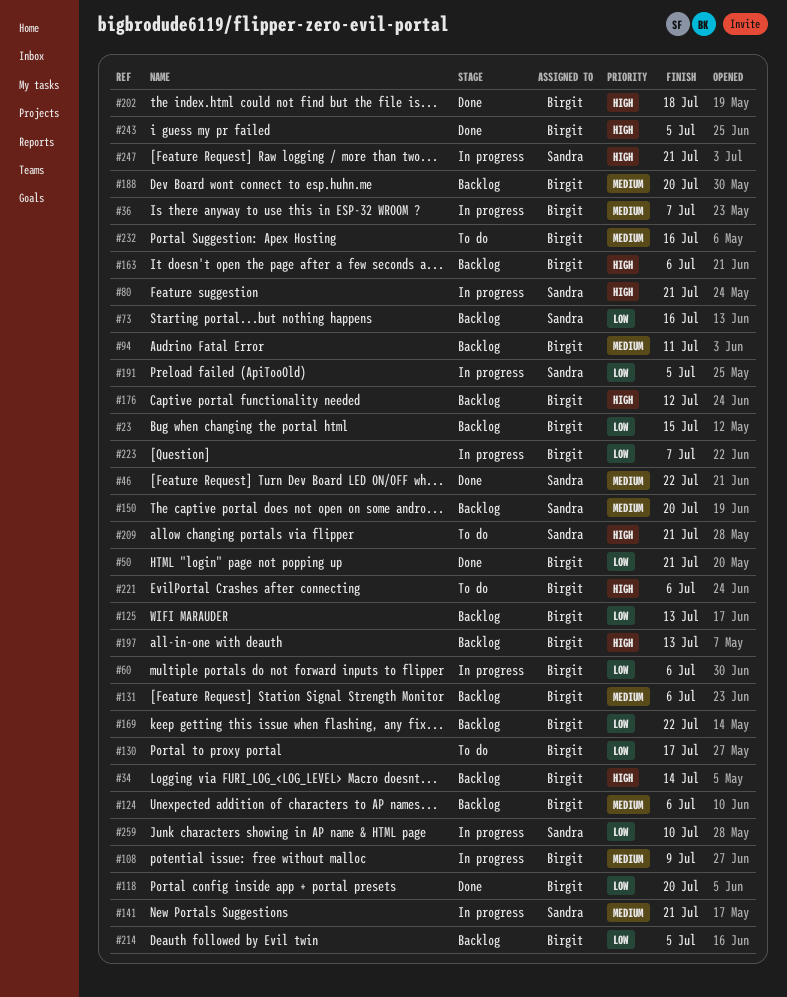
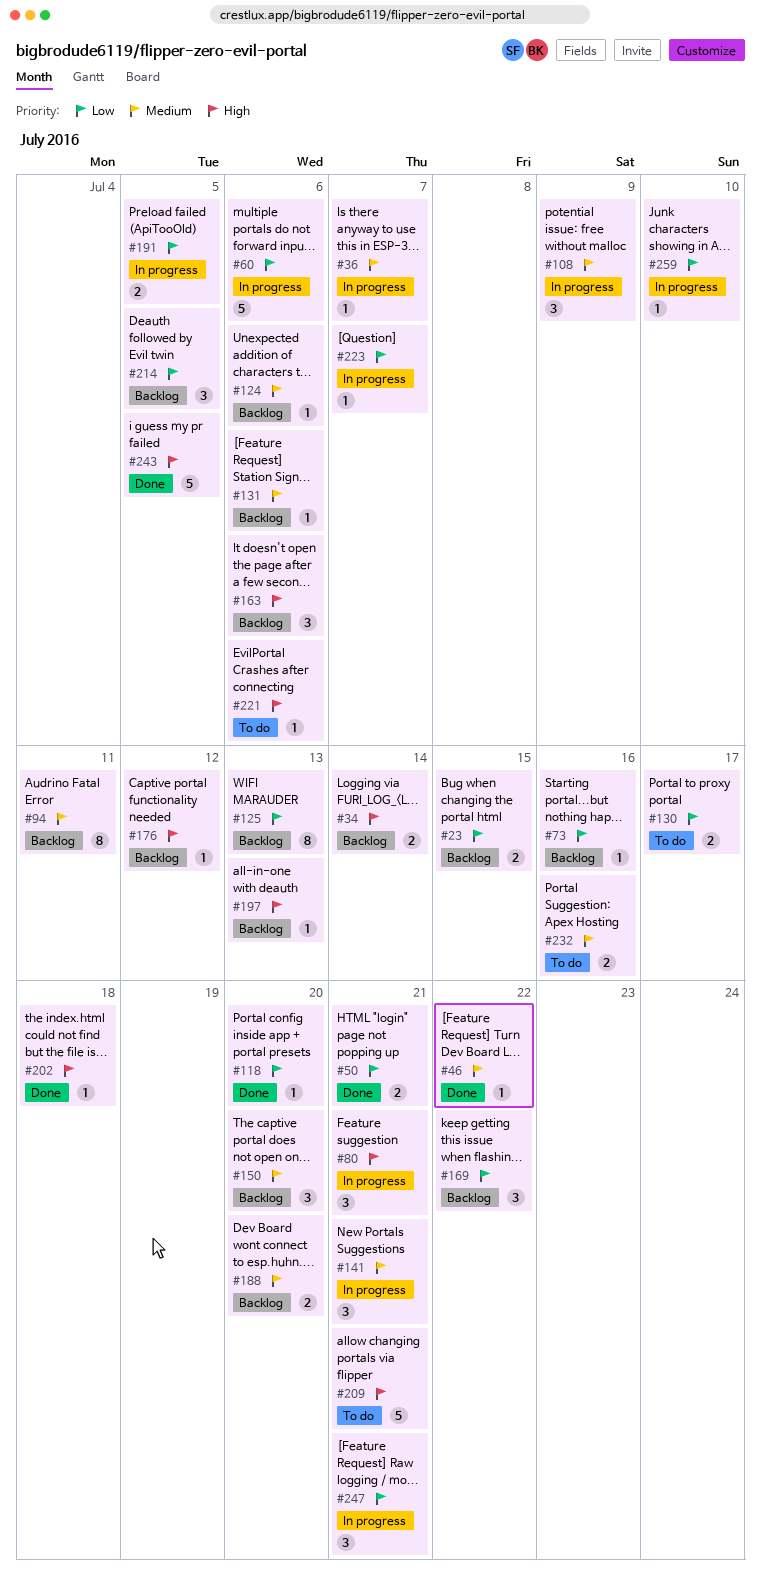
#247, priority: High -> Low

